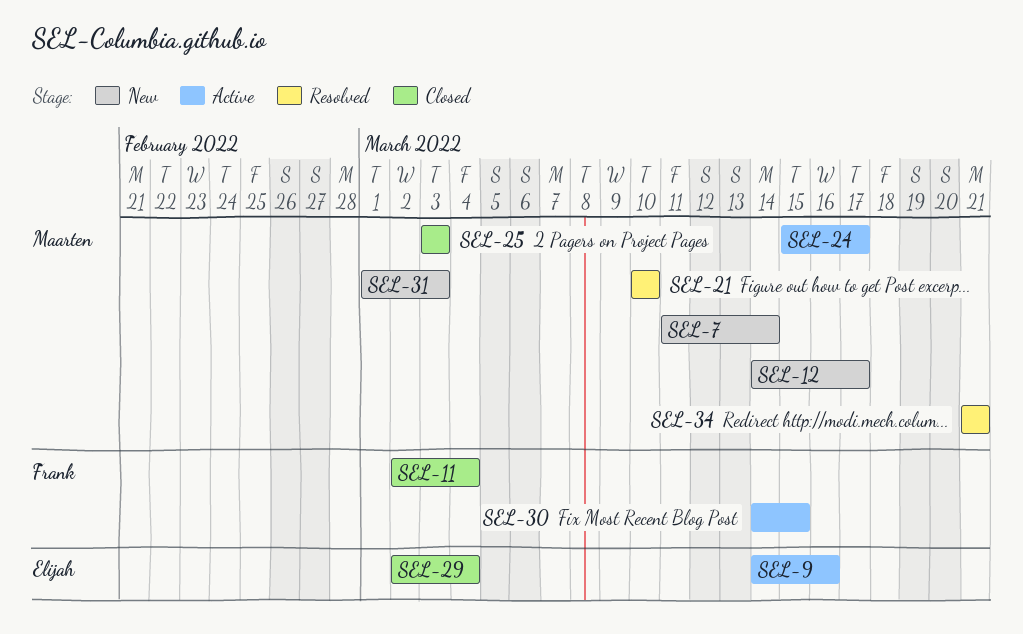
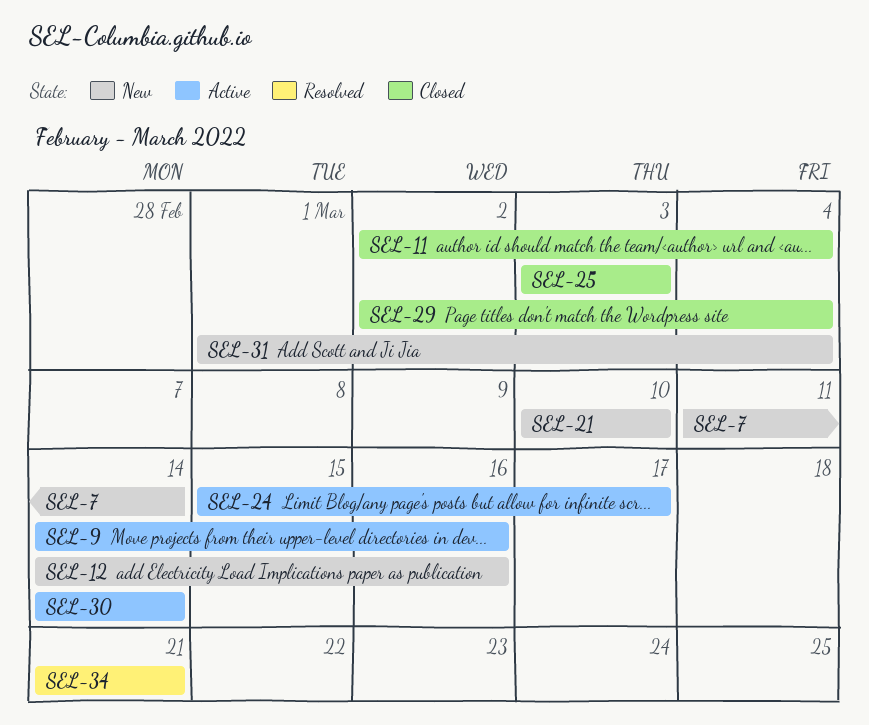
SEL-12, due: Mar 17 -> Mar 16
SEL-21, status: Resolved -> New
SEL-30, due: Mar 15 -> Mar 14
SEL-31, due: Mar 3 -> Mar 4

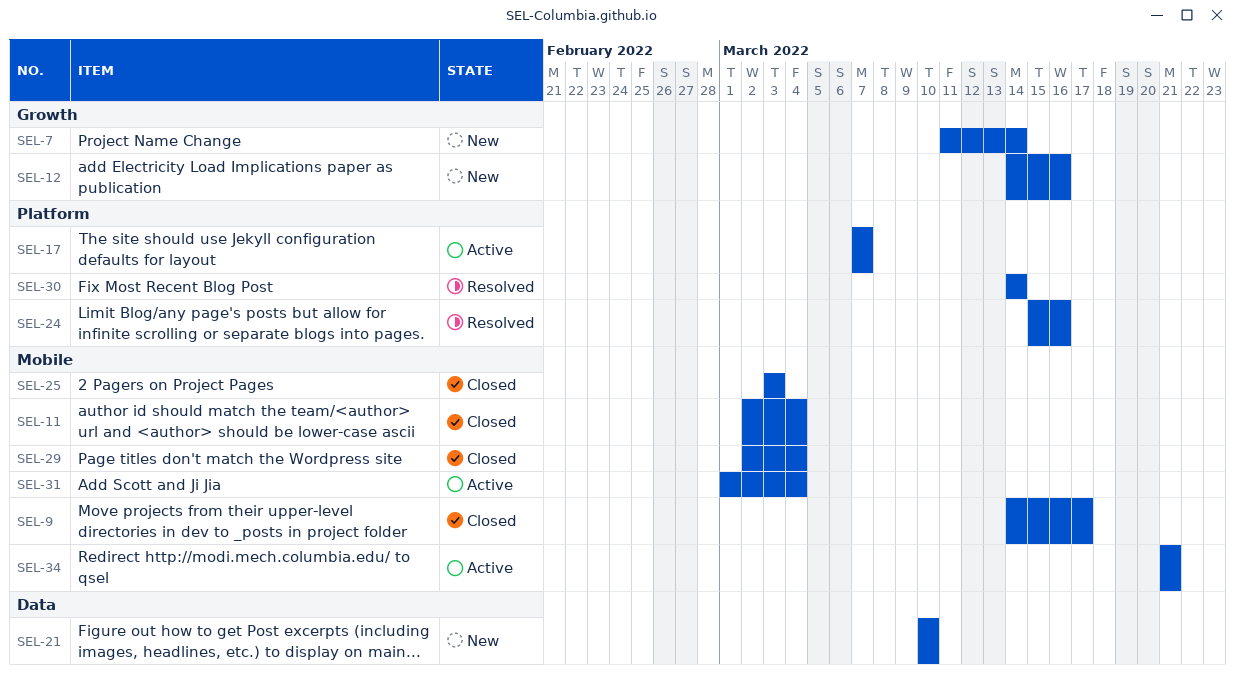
SEL-9, status: Active -> Closed
SEL-9, due: Mar 16 -> Mar 17
SEL-17: none -> present
SEL-24, status: Active -> Resolved
SEL-24, due: Mar 17 -> Mar 16
SEL-30, status: Active -> Resolved
SEL-31, status: New -> Active
SEL-34, status: Resolved -> Active

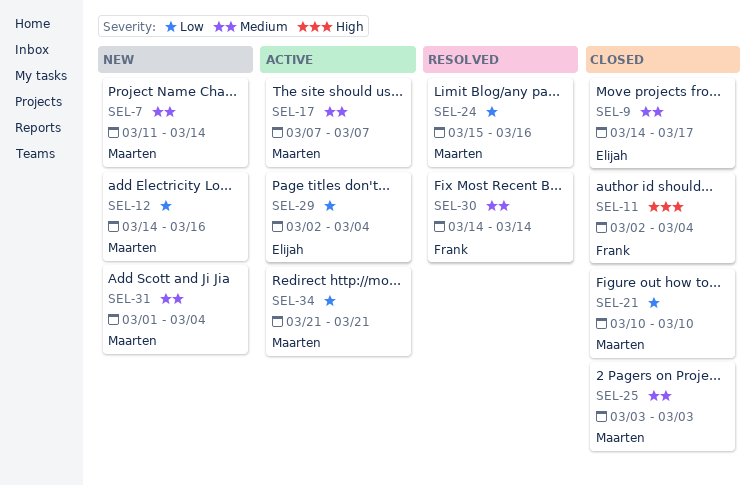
SEL-21, status: New -> Closed
SEL-29, status: Closed -> Active
SEL-31, status: Active -> New

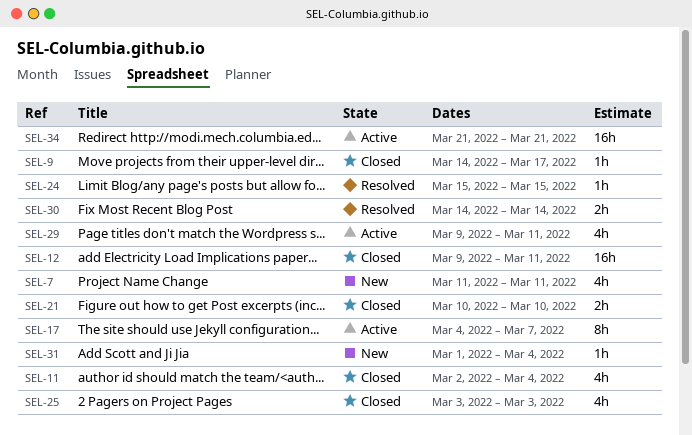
SEL-7, due: Mar 14 -> Mar 11
SEL-12, status: New -> Closed
SEL-12, start: Mar 14 -> Mar 9
SEL-12, due: Mar 16 -> Mar 11
SEL-17, start: Mar 7 -> Mar 4
SEL-24, due: Mar 16 -> Mar 15
SEL-29, start: Mar 2 -> Mar 9
SEL-29, due: Mar 4 -> Mar 11

